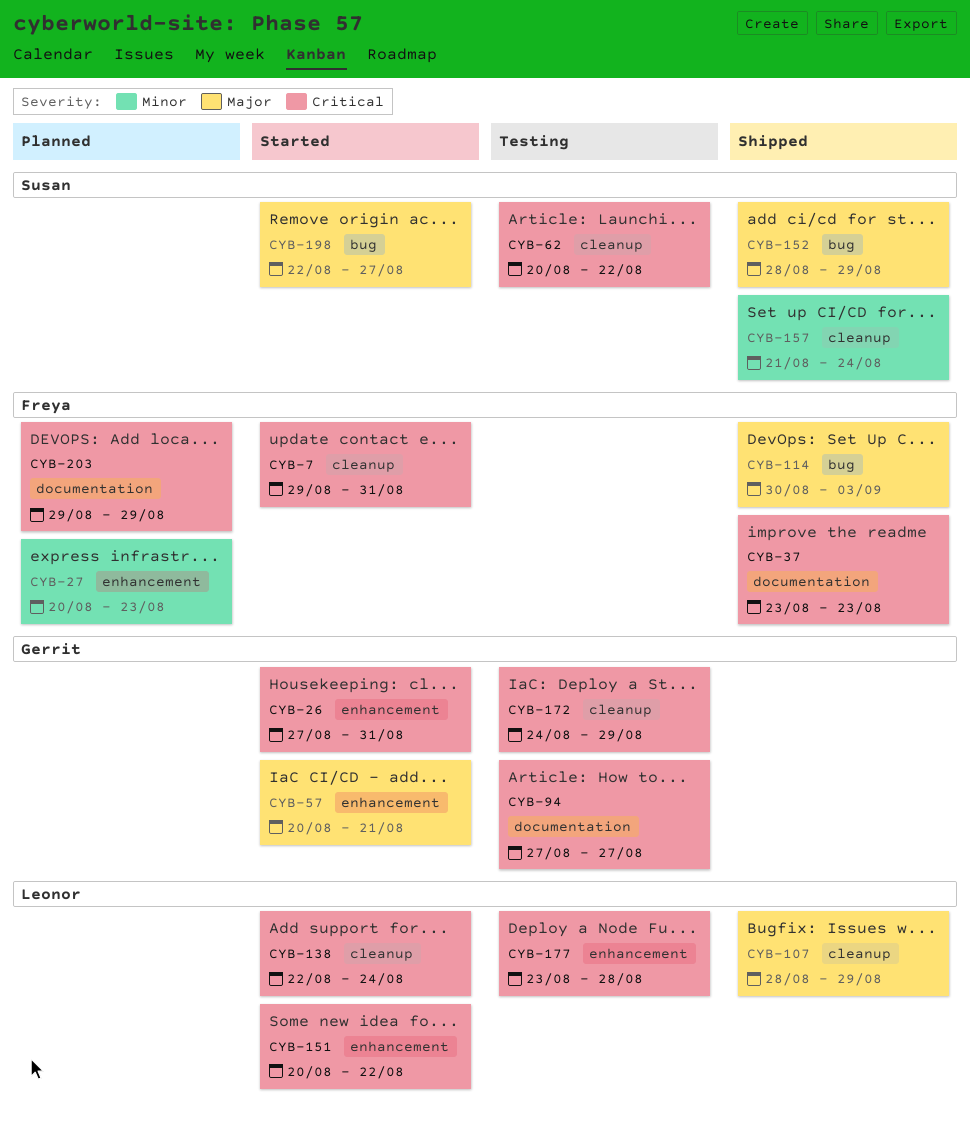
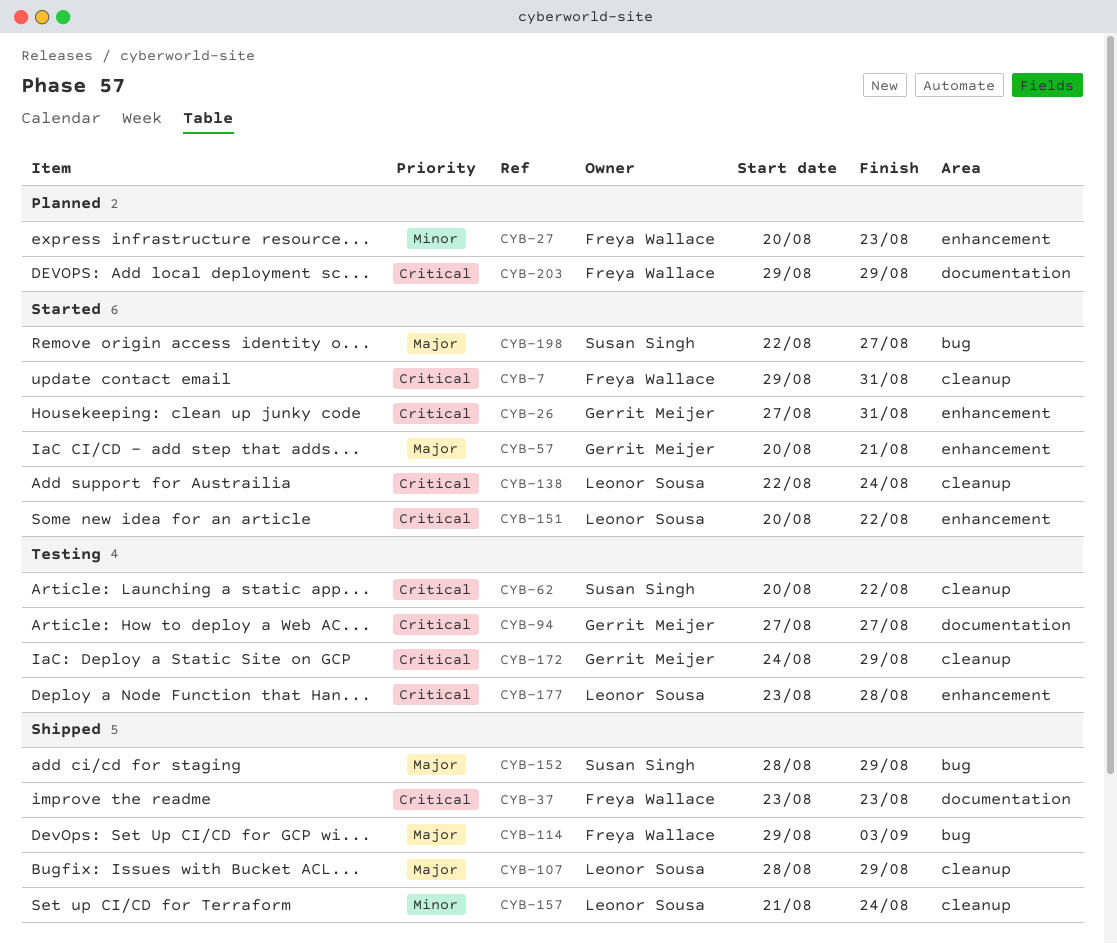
CYB-114, start: Aug 30 -> Aug 29
CYB-157, owner: Susan Singh -> Leonor Sousa

